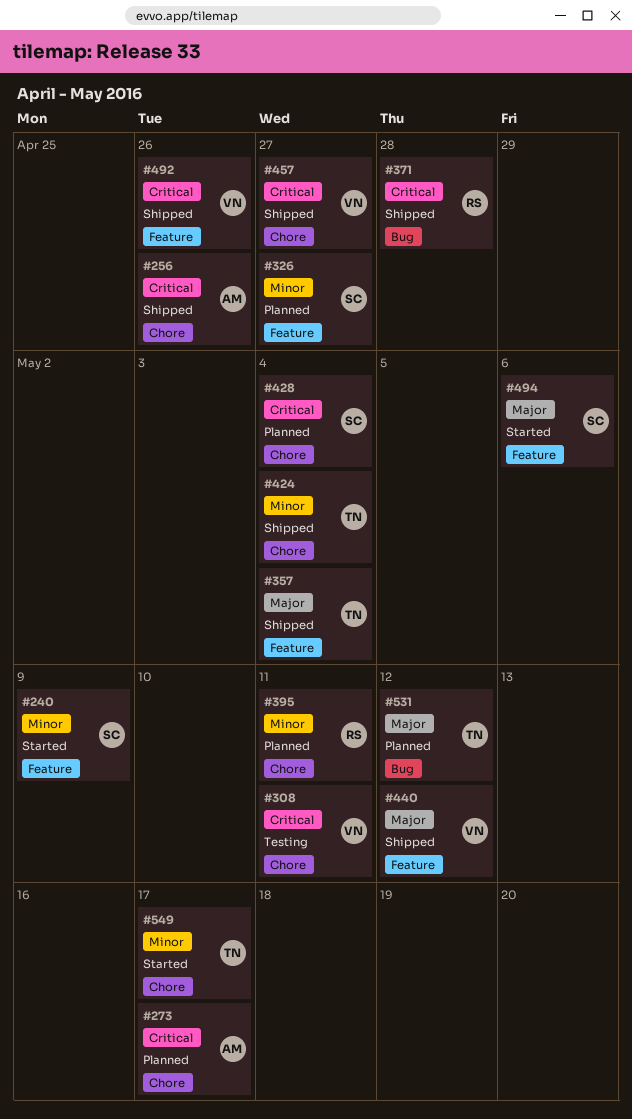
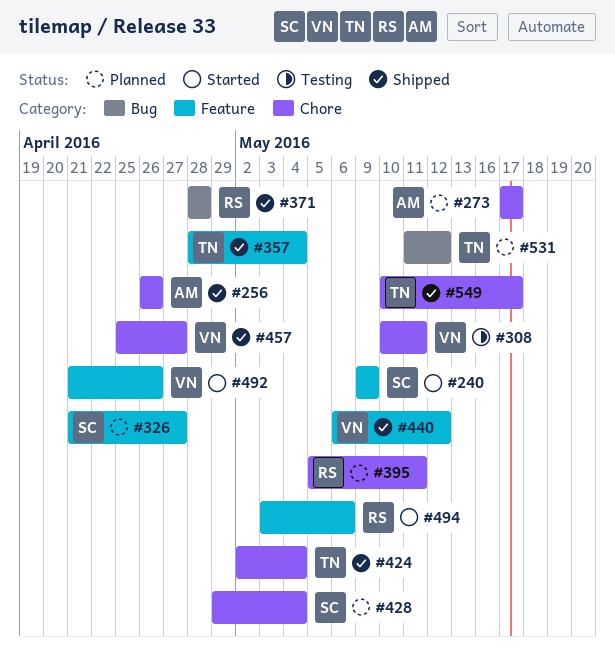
#492, status: Shipped -> Started
#494, owner: SC -> RS
#549, status: Started -> Shipped

